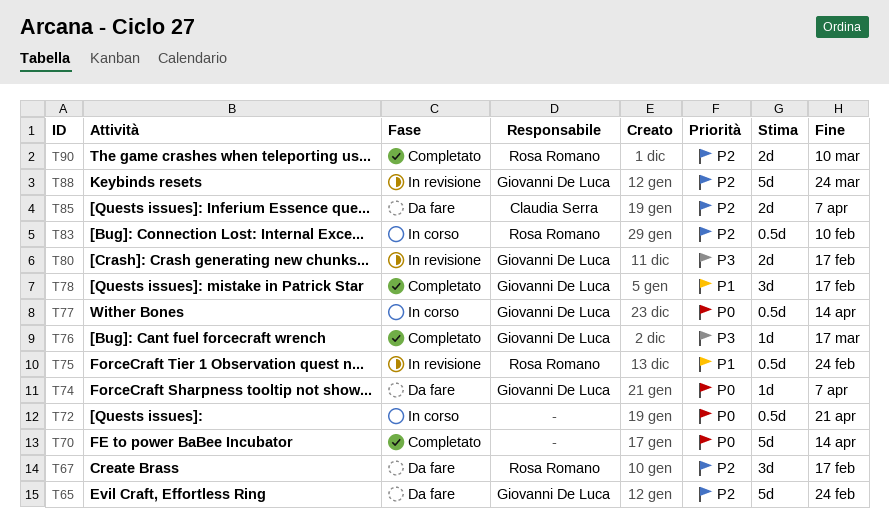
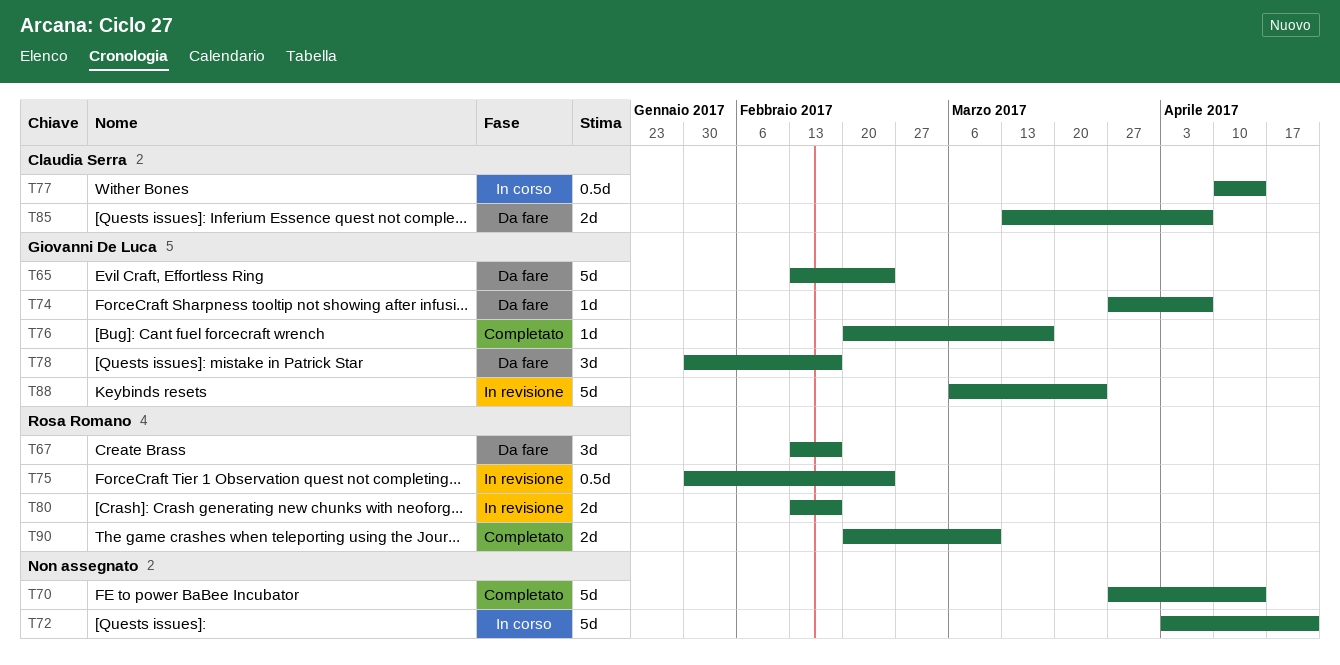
T72, estimate: 0.5d -> 5d
T77, owner: Giovanni De Luca -> Claudia Serra
T78, status: Completato -> Da fare
T80, owner: Giovanni De Luca -> Rosa Romano
T83: present -> none

